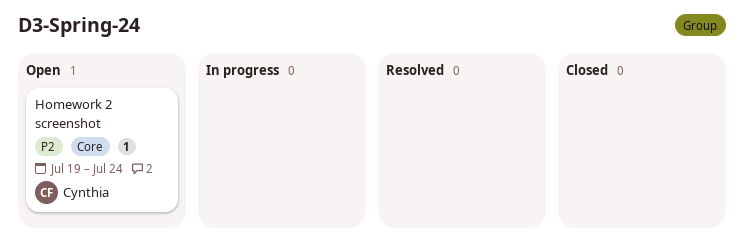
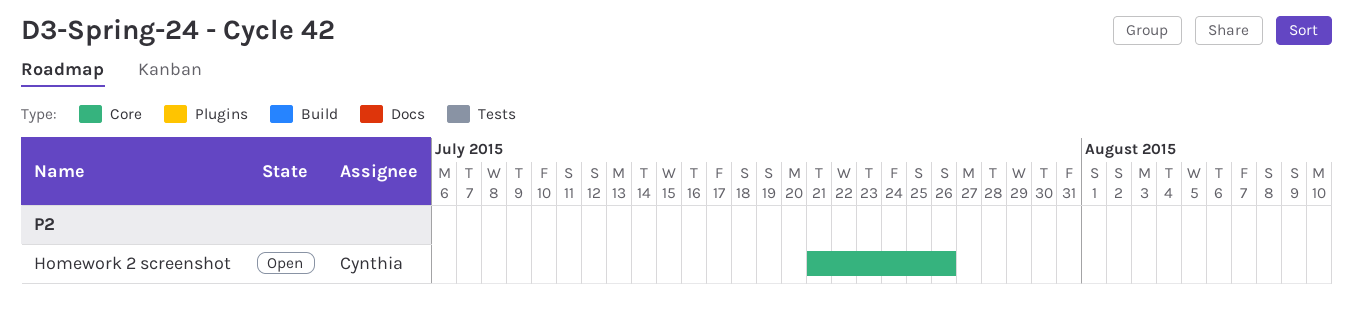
Homework 2 screenshot, start: Jul 19 -> Jul 21
Homework 2 screenshot, due: Jul 24 -> Jul 26

